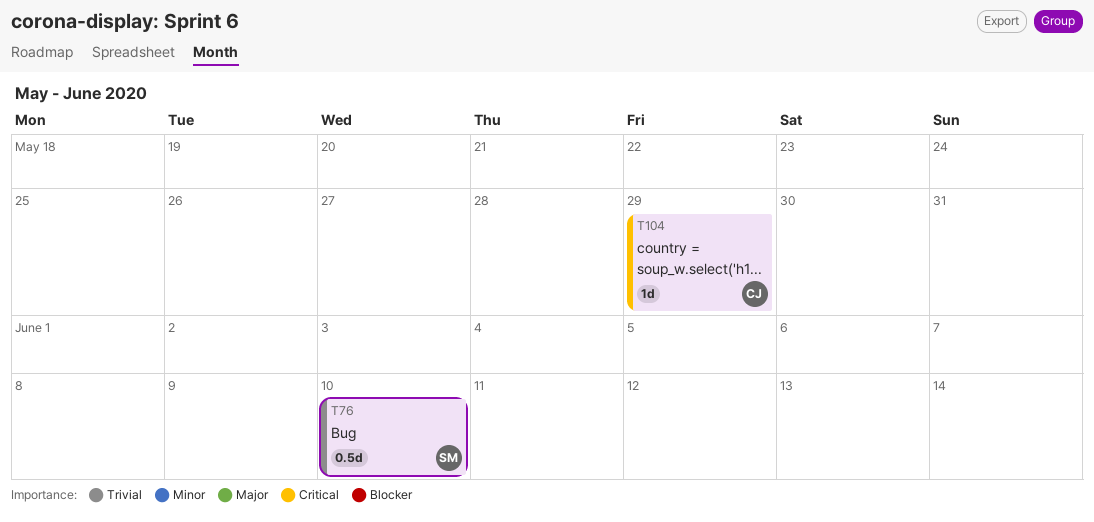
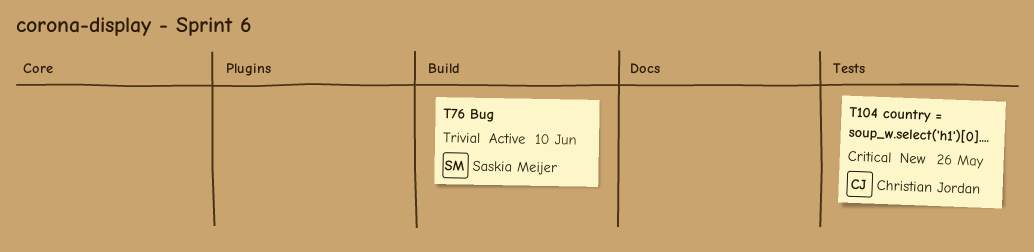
T104, due: May 29 -> May 26

